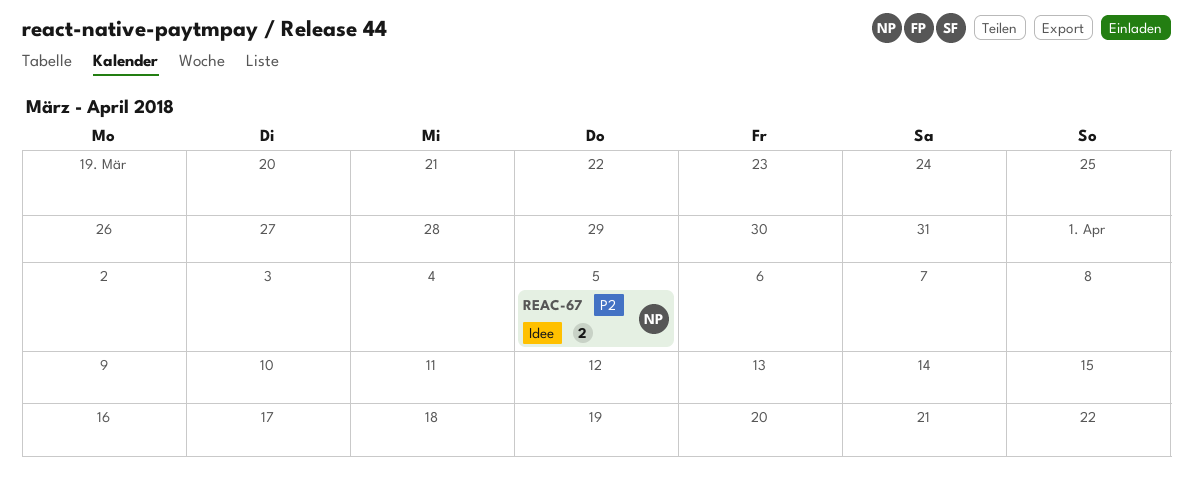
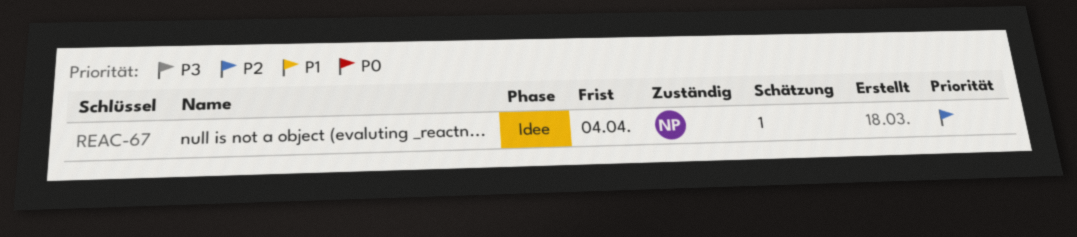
REAC-67, estimate: 2 -> 1
REAC-67, due: Apr 5 -> Apr 4

